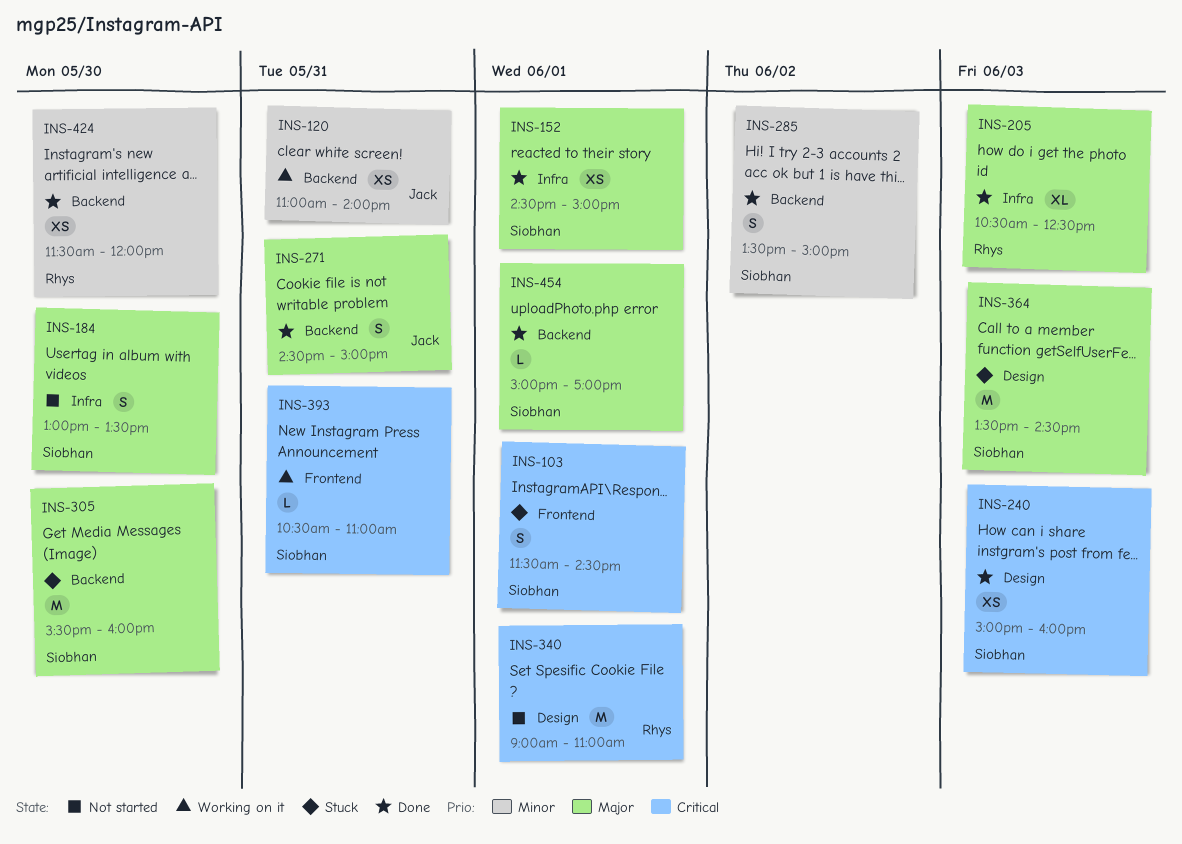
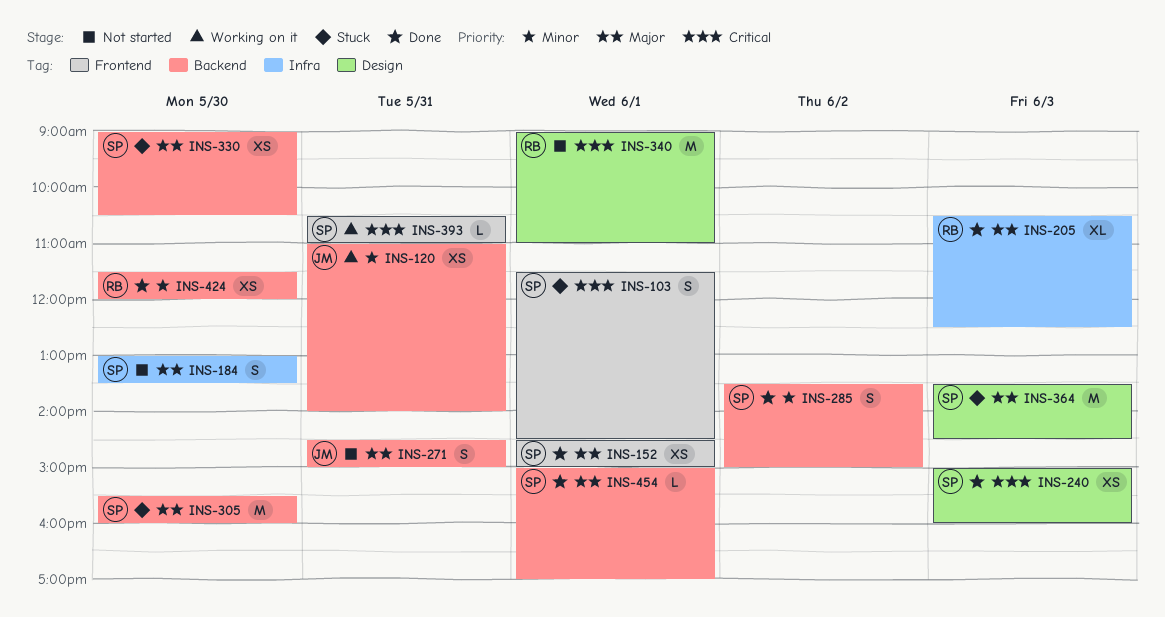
INS-152, label: Infra -> Frontend
INS-271, status: Done -> Not started
INS-330: none -> present

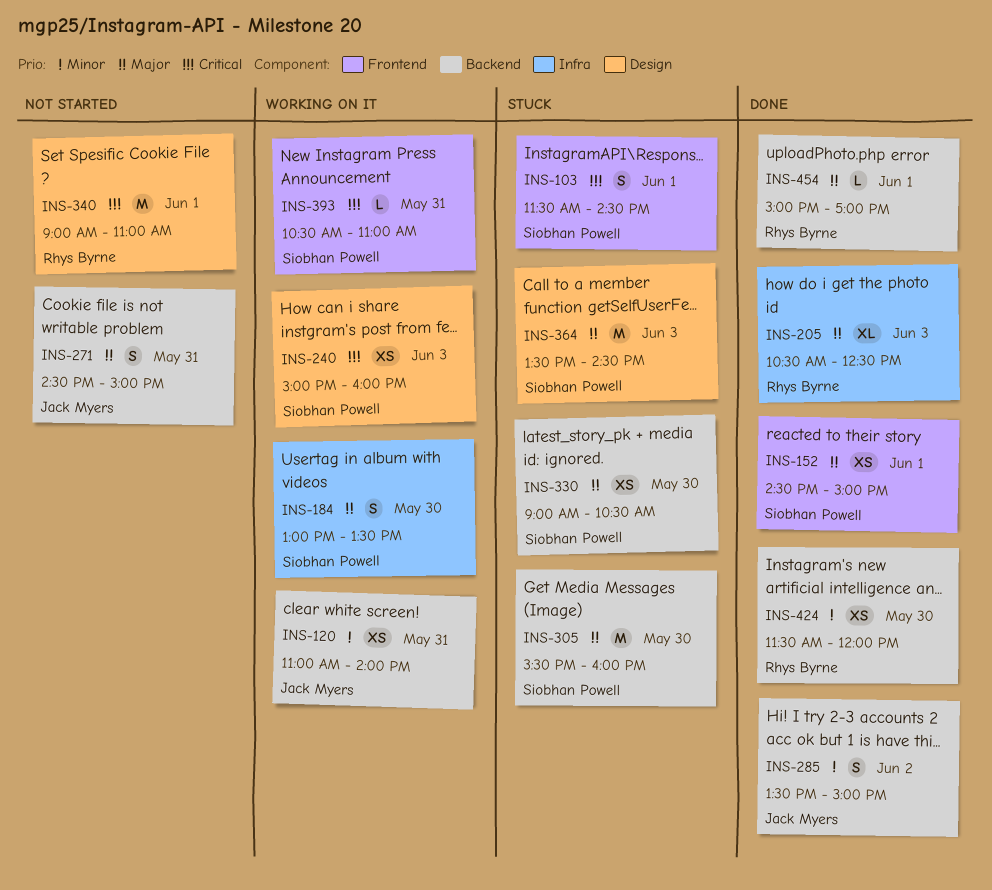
INS-184, status: Not started -> Working on it
INS-240, status: Done -> Working on it
INS-285, owner: Siobhan Powell -> Jack Myers
INS-454, owner: Siobhan Powell -> Rhys Byrne

